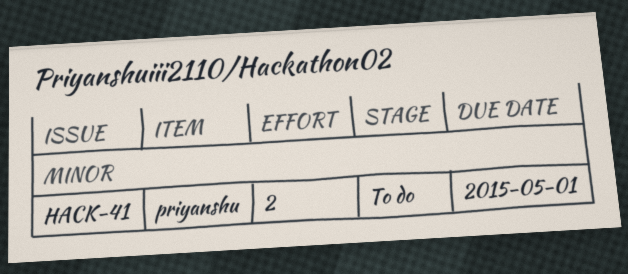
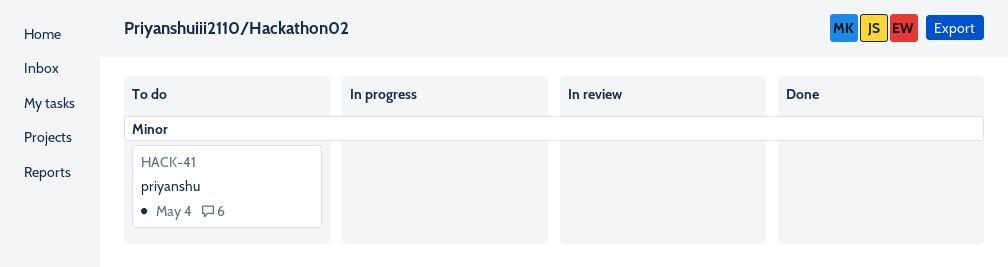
HACK-41, estimate: 2 -> 1
HACK-41, due: May 1 -> May 4

